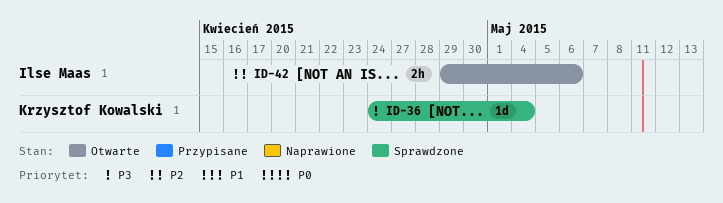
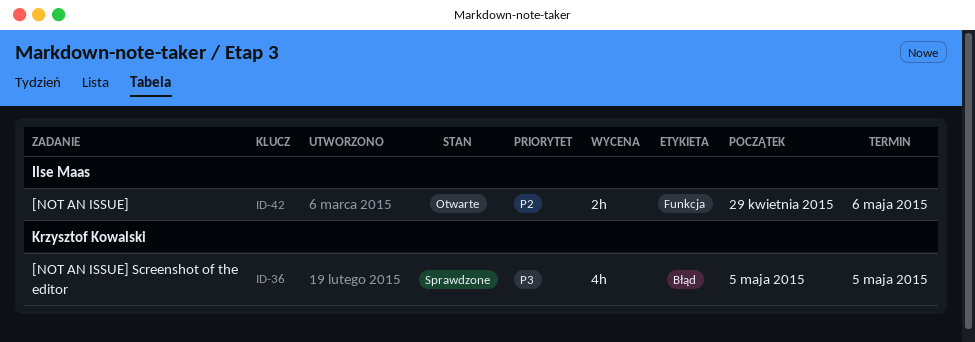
ID-36, estimate: 1d -> 4h
ID-36, start: Apr 24 -> May 5
ID-36, due: May 4 -> May 5

